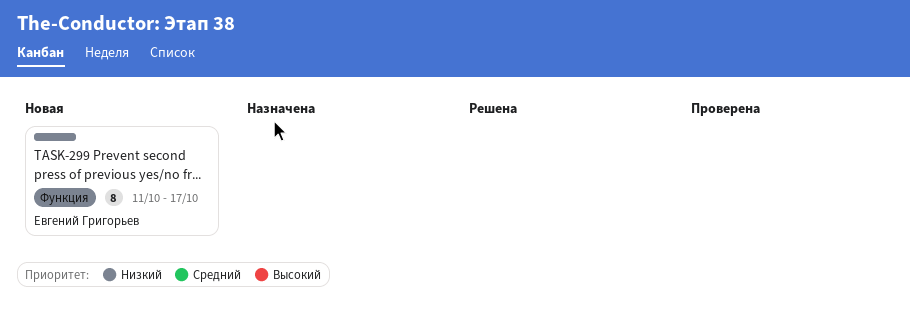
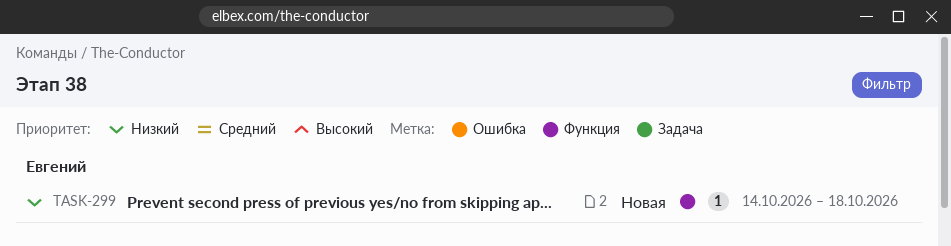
TASK-299, estimate: 8 -> 1
TASK-299, start: Oct 11 -> Oct 14
TASK-299, due: Oct 17 -> Oct 18

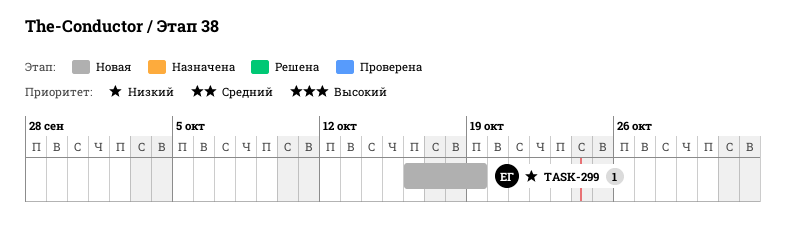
TASK-299, start: Oct 14 -> Oct 16
TASK-299, due: Oct 18 -> Oct 19

